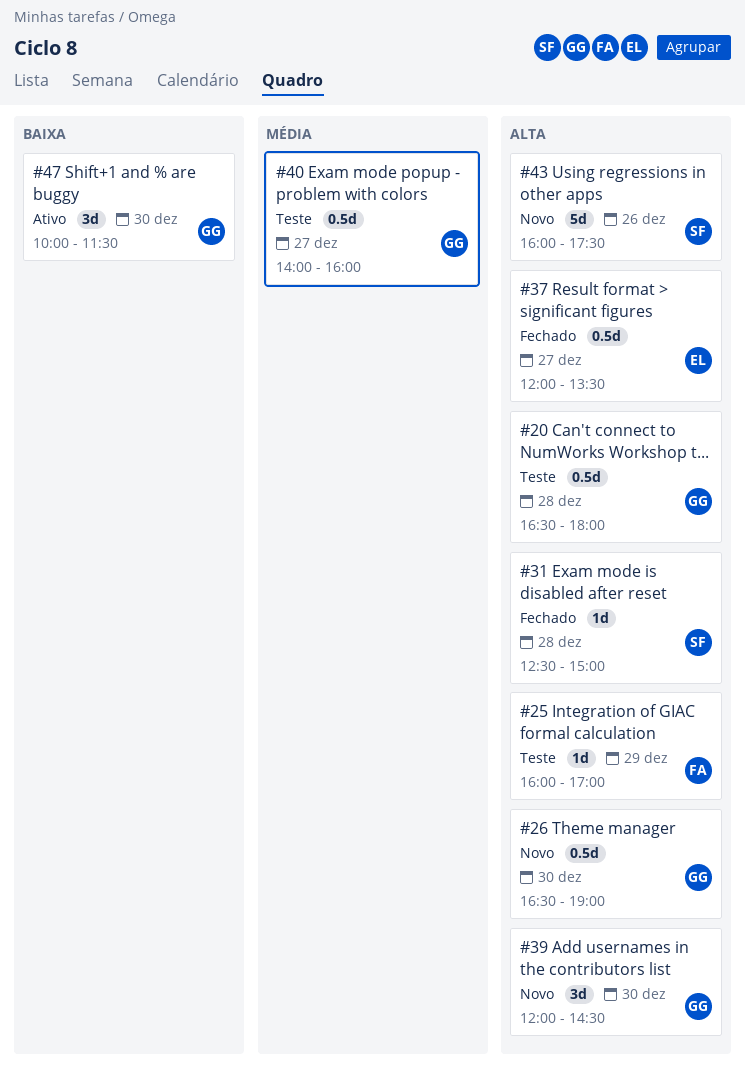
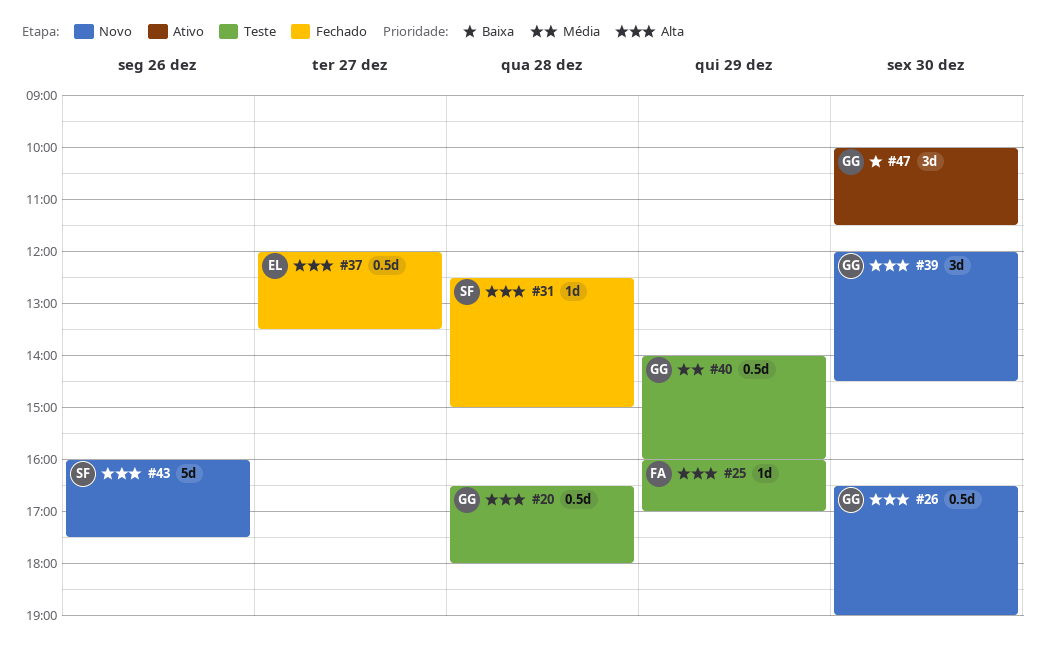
#40, day: Dec 27 -> Dec 29

